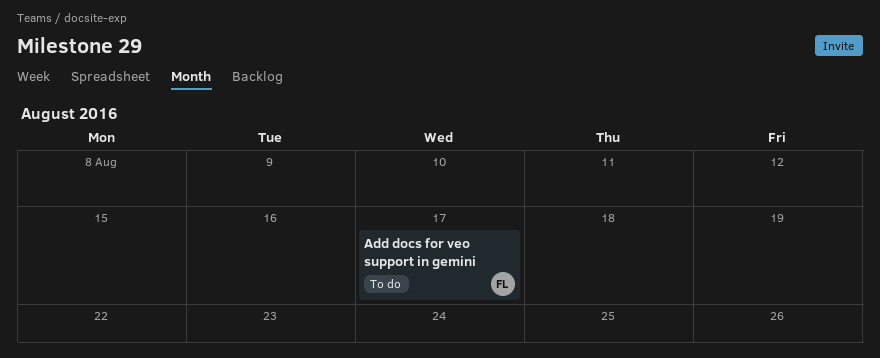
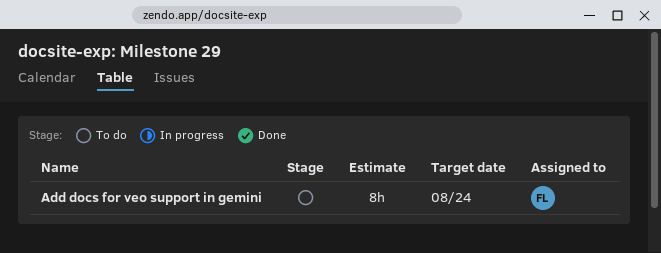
Add docs for veo support in gemini, due: Aug 17 -> Aug 24

